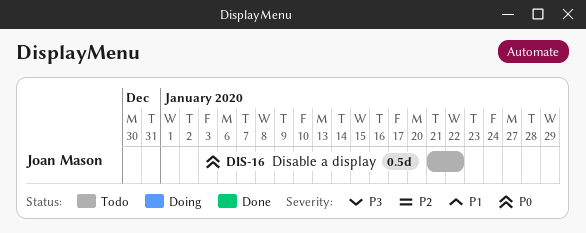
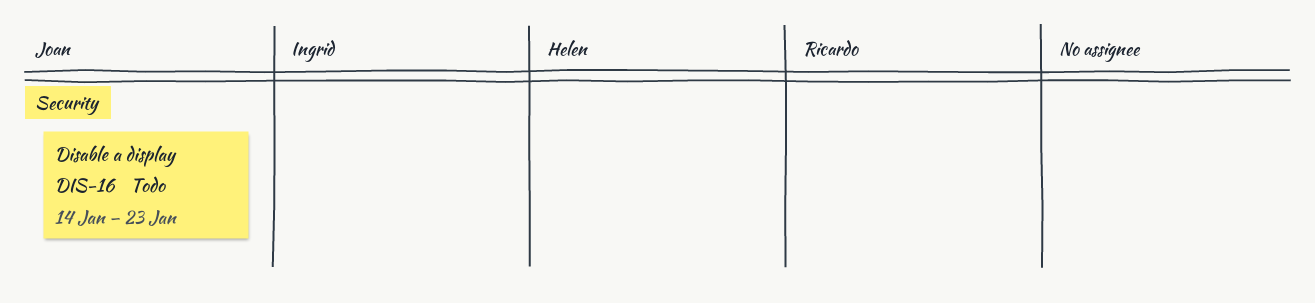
DIS-16, start: Jan 21 -> Jan 14
DIS-16, due: Jan 22 -> Jan 23

